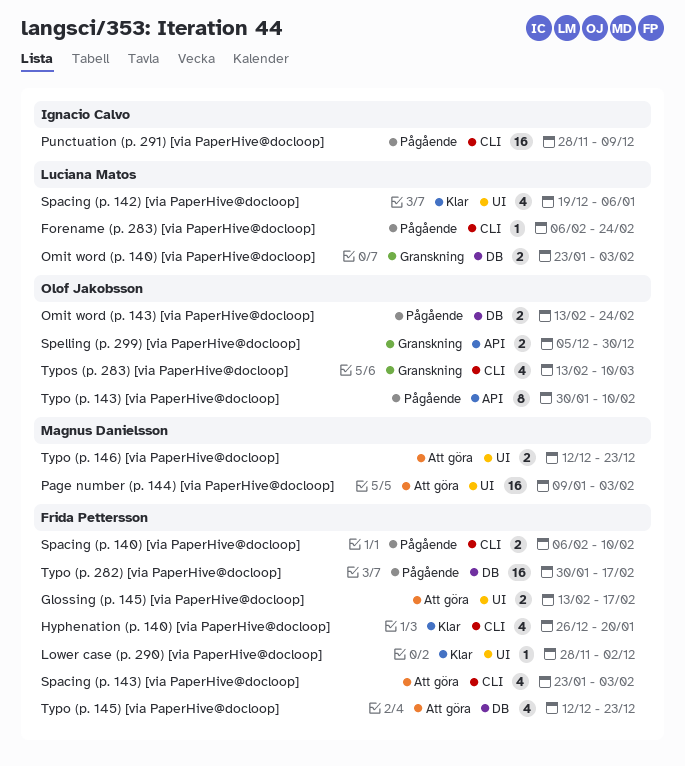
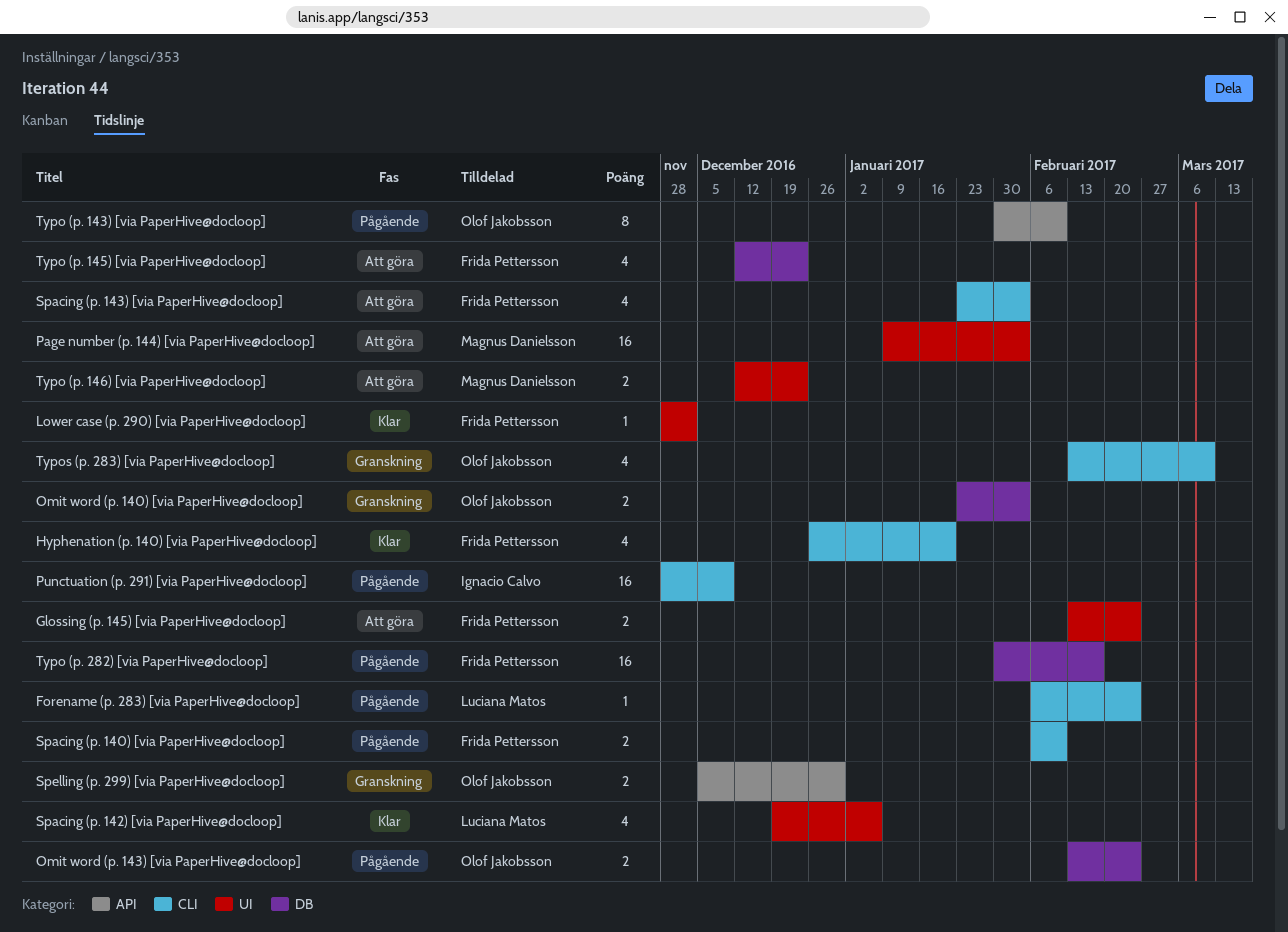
Glossing (p. 145) [via PaperHive@docloop], due: Feb 17 -> Feb 24
Omit word (p. 140) [via PaperHive@docloop], owner: Luciana Matos -> Olof Jakobsson

